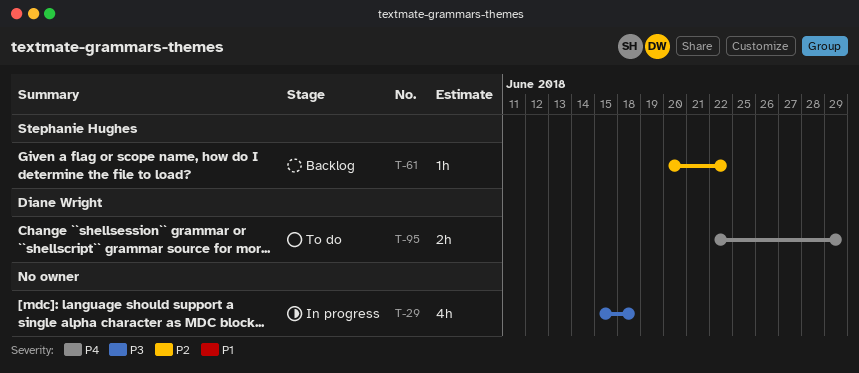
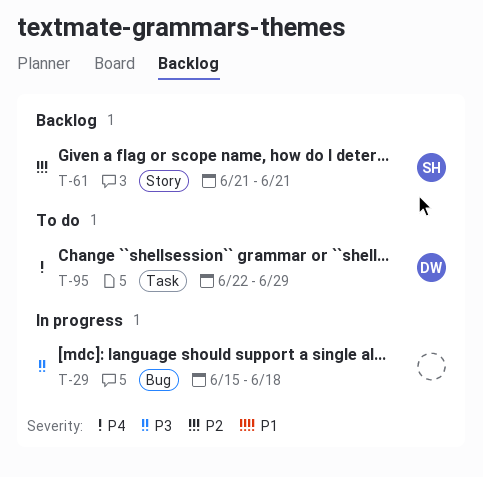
T-61, start: Jun 20 -> Jun 21
T-61, due: Jun 22 -> Jun 21

